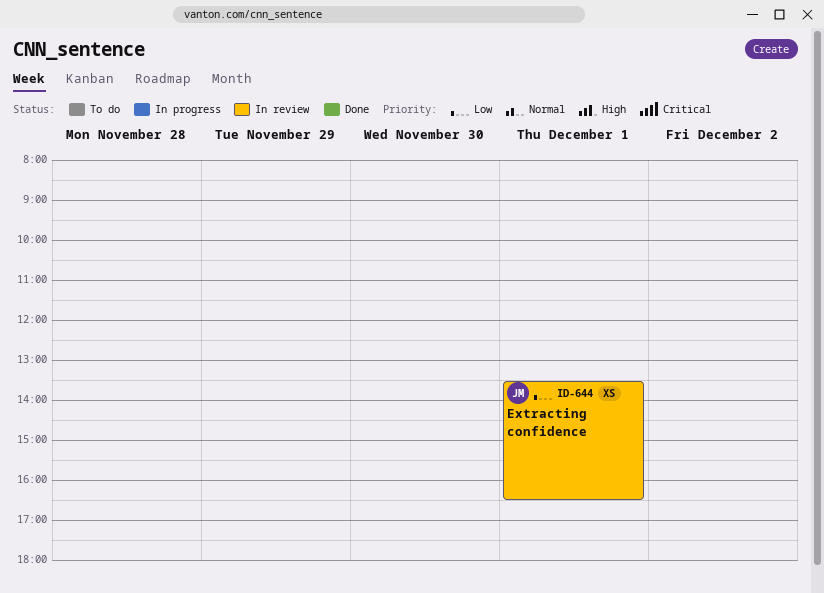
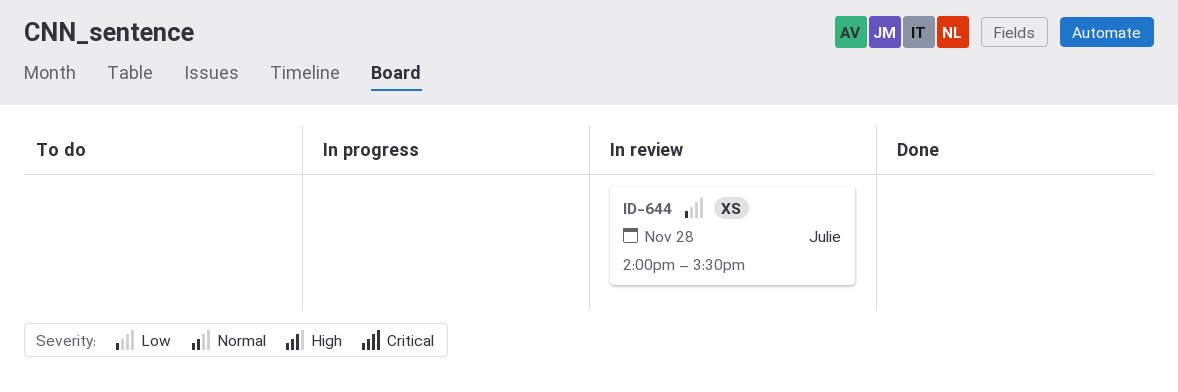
ID-644, day: Dec 1 -> Nov 28
ID-644, begins: 13:30 -> 14:00
ID-644, ends: 16:30 -> 15:30

